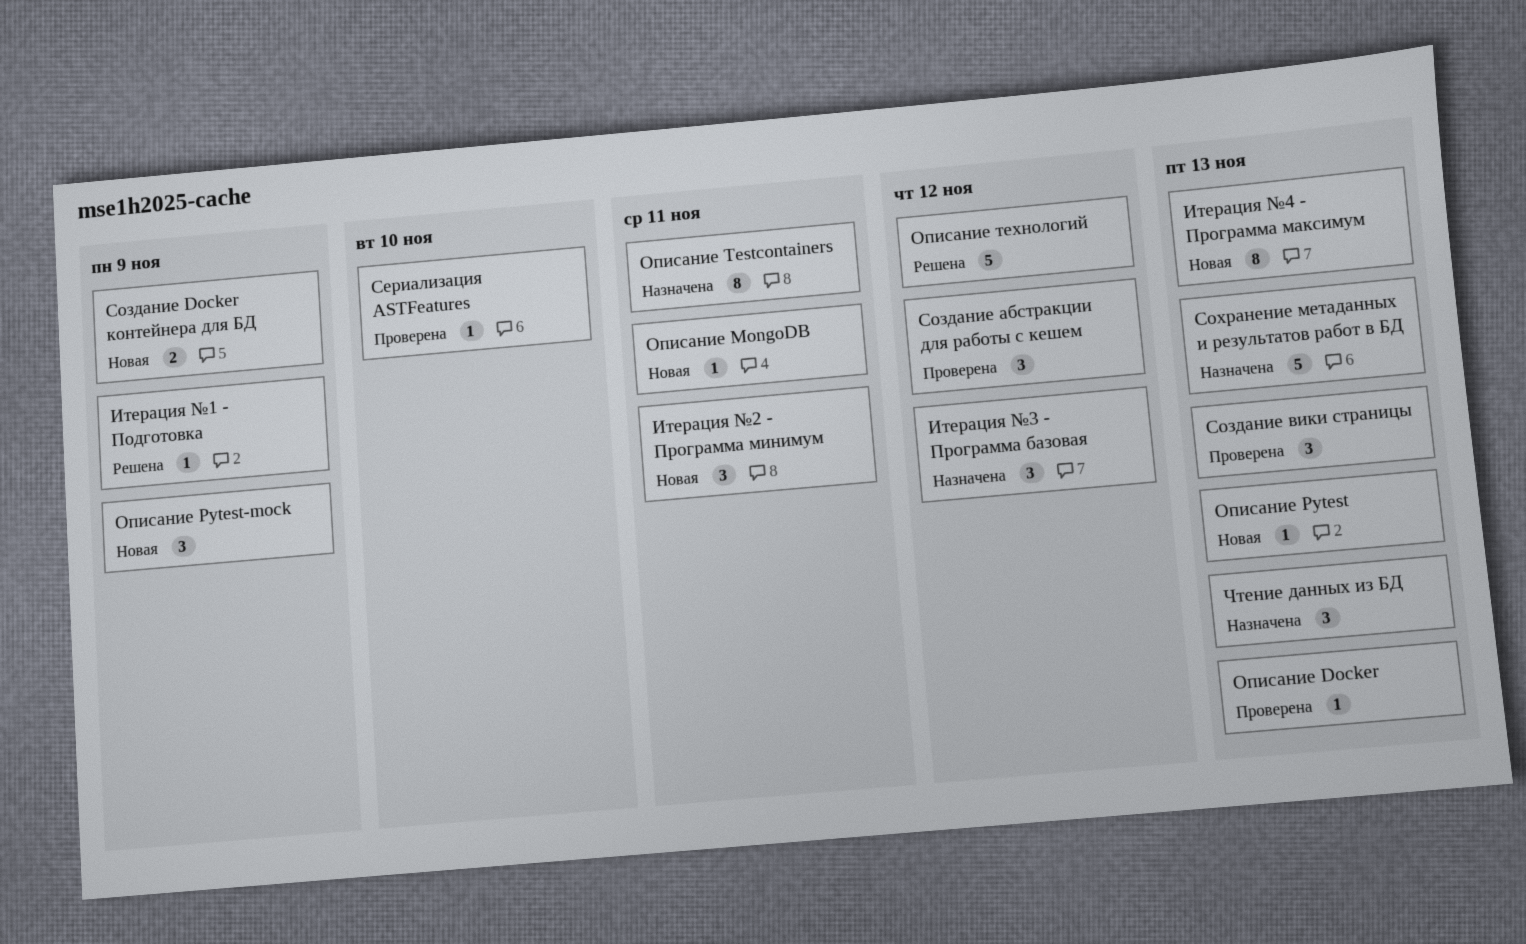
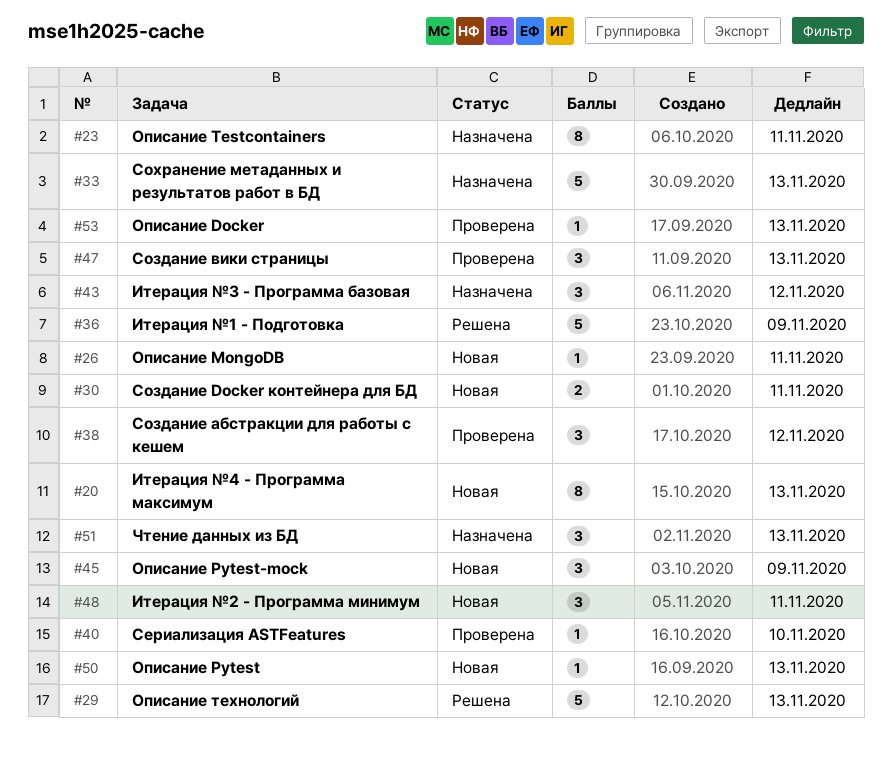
Итерация №1 - Подготовка, estimate: 1 -> 5
Описание технологий, due: Nov 12 -> Nov 13
Создание Docker контейнера для БД, due: Nov 9 -> Nov 11

